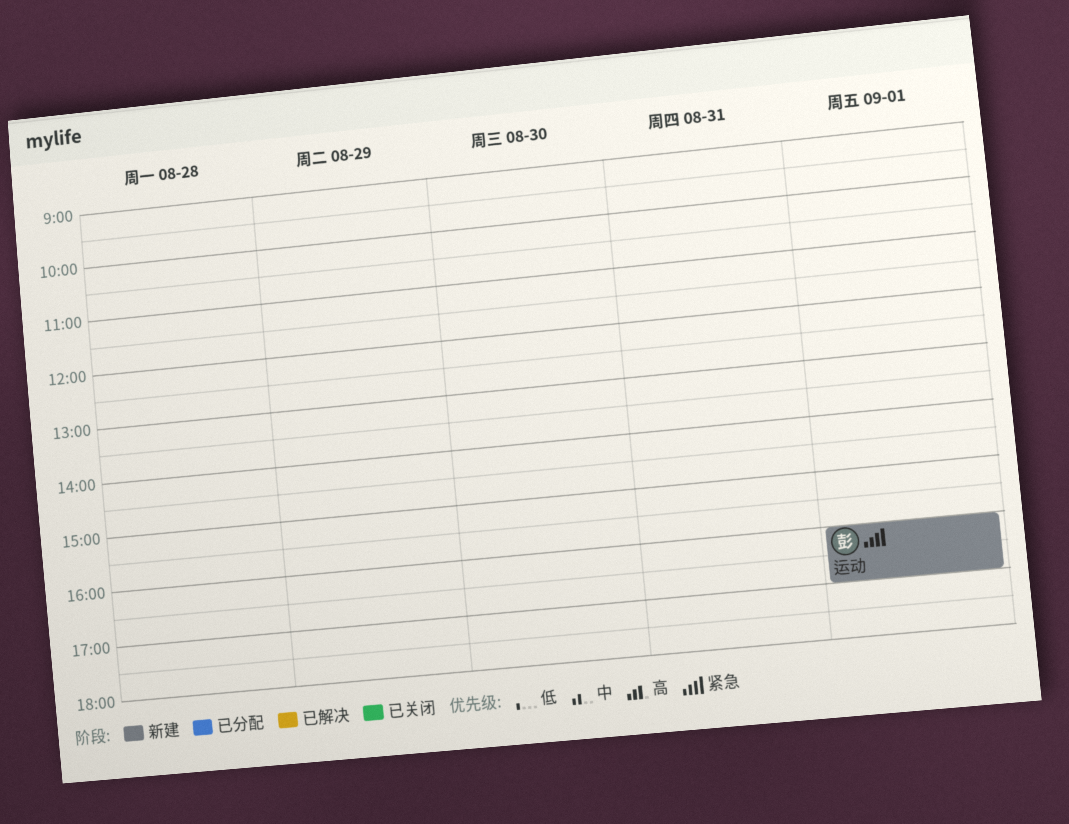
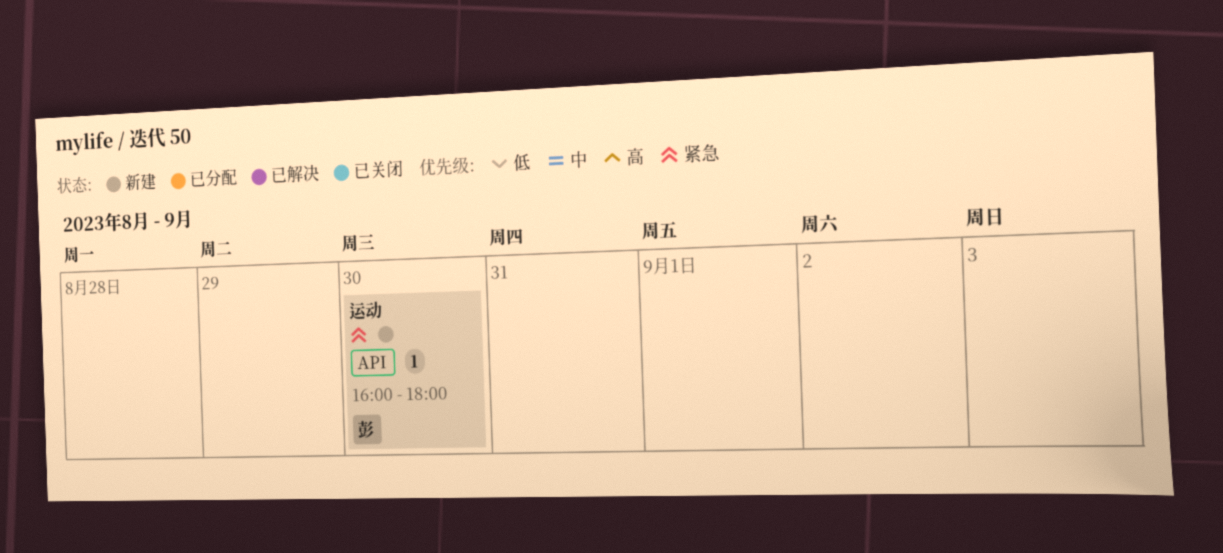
运动, day: Sep 1 -> Aug 30
运动, ends: 17:00 -> 18:00

